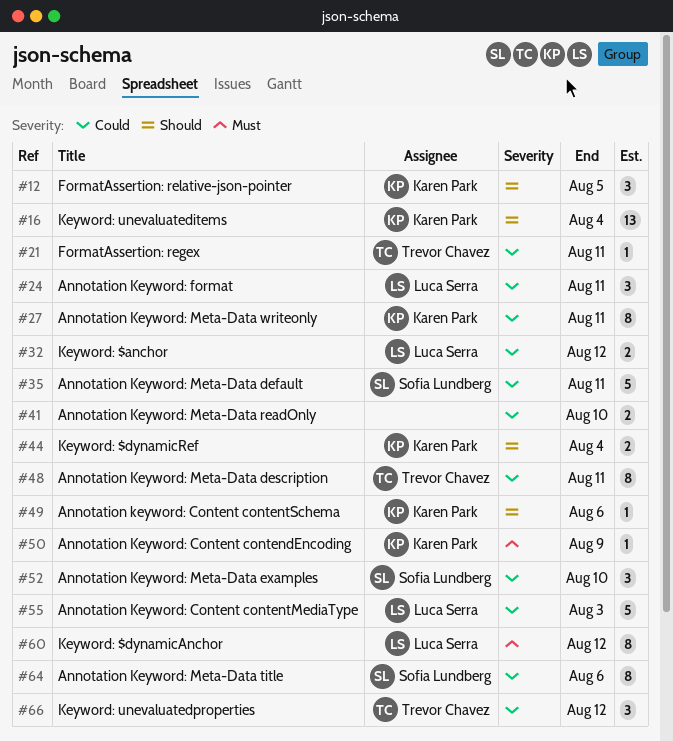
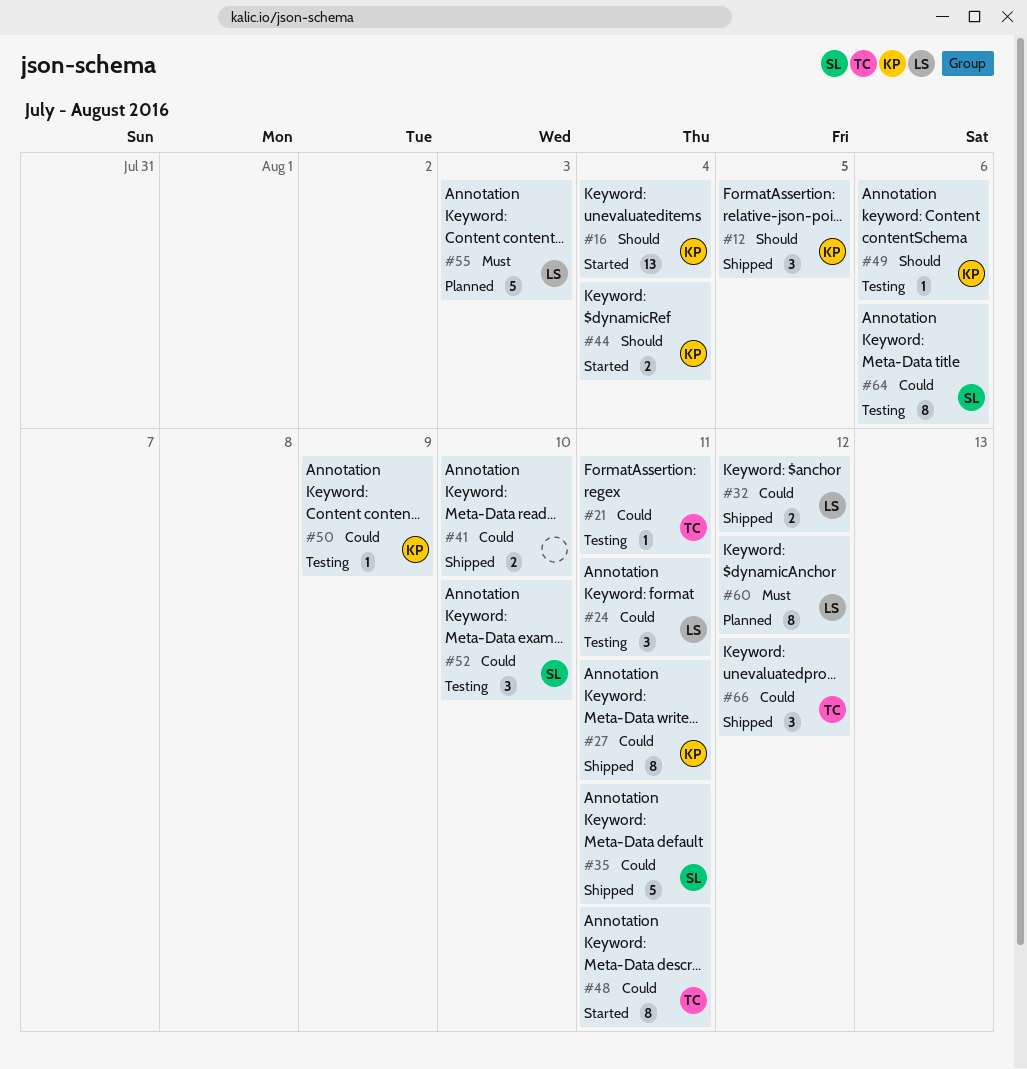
#50, priority: Must -> Could
#55, priority: Could -> Must

